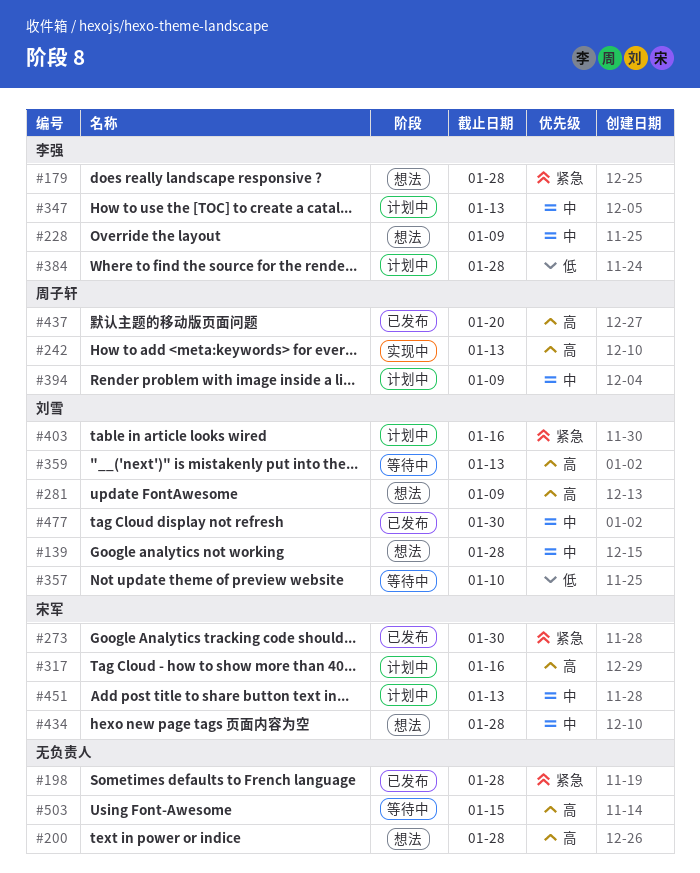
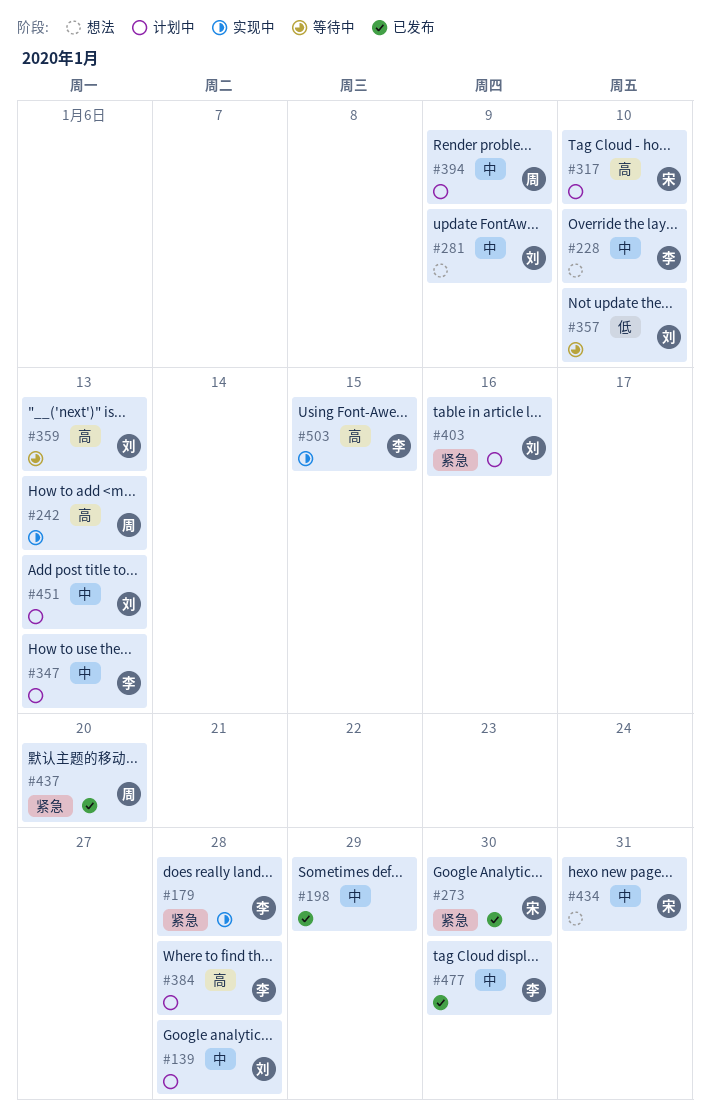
#139, status: 想法 -> 计划中
#179, status: 想法 -> 实现中
#198, priority: 紧急 -> 中
#198, due: Jan 28 -> Jan 29
#200: present -> none
#228, due: Jan 9 -> Jan 10
#281, priority: 高 -> 中
#317, due: Jan 16 -> Jan 10
#384, priority: 低 -> 高
#434, due: Jan 28 -> Jan 31
#437, priority: 高 -> 紧急
#451, owner: 宋军 -> 刘雪
#477, owner: 刘雪 -> 李强
#503, status: 等待中 -> 实现中
#503, owner: none -> 李强

